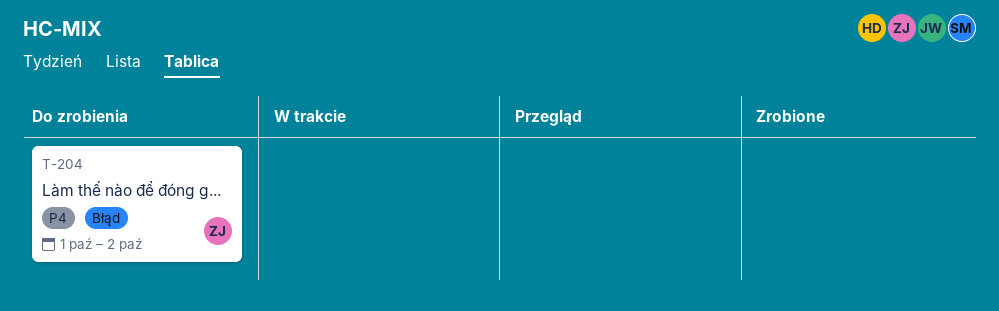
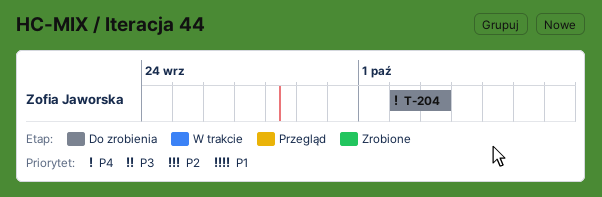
T-204, start: Oct 1 -> Oct 2
T-204, due: Oct 2 -> Oct 3

